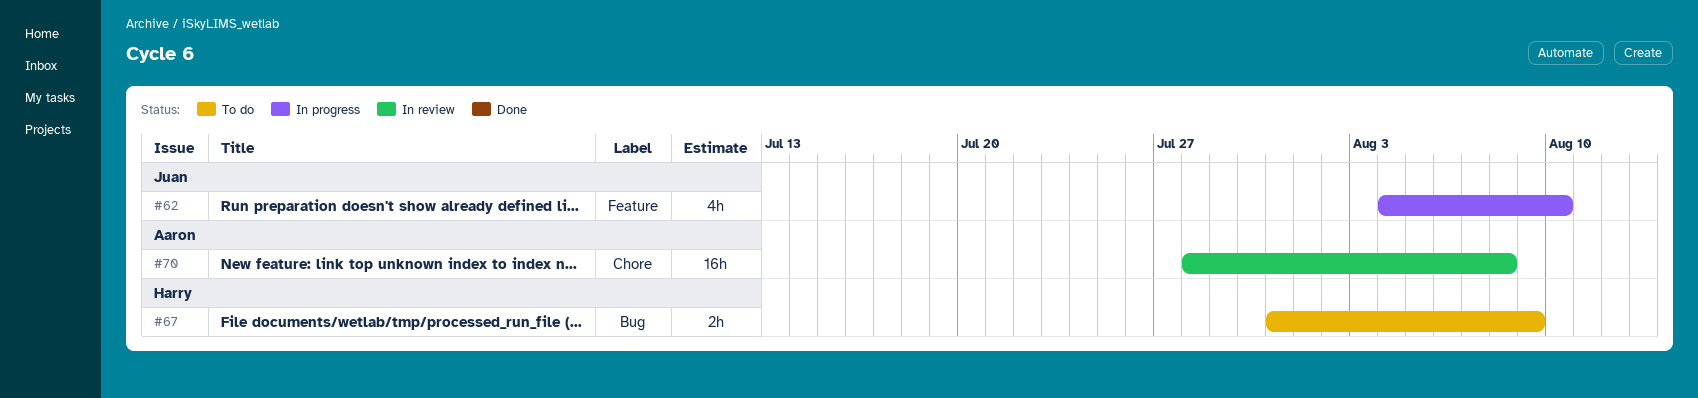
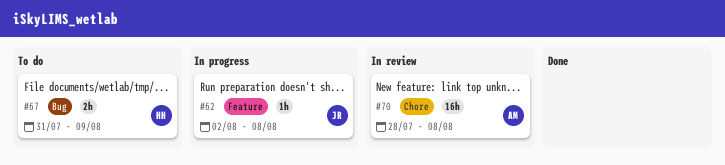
#62, estimate: 4h -> 1h
#62, start: Aug 4 -> Aug 2
#62, due: Aug 10 -> Aug 8

